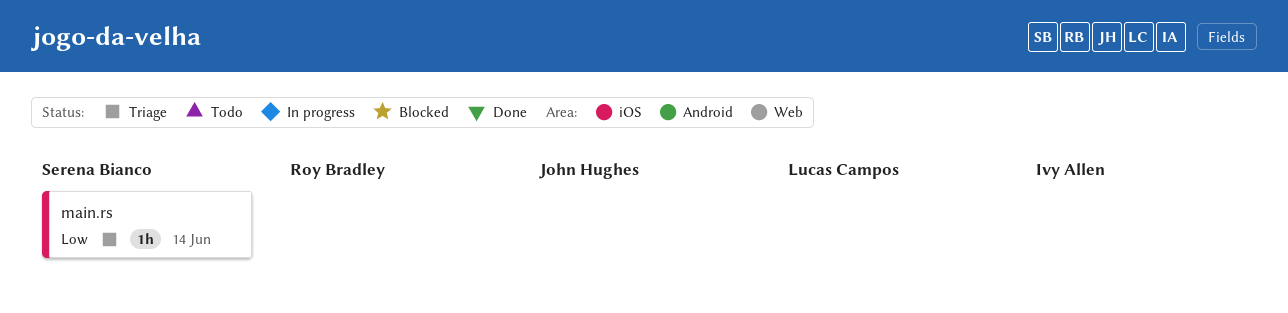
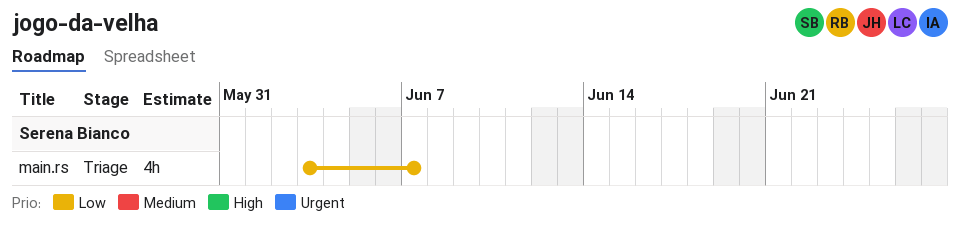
main.rs, estimate: 1h -> 4h
main.rs, due: Jun 14 -> Jun 7

